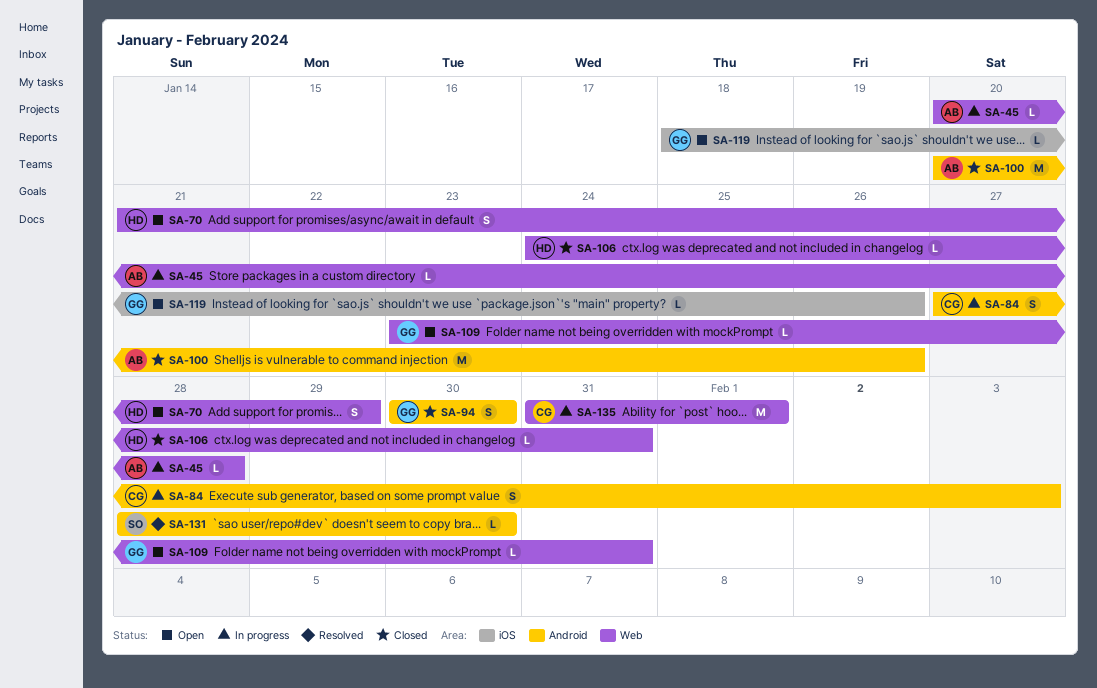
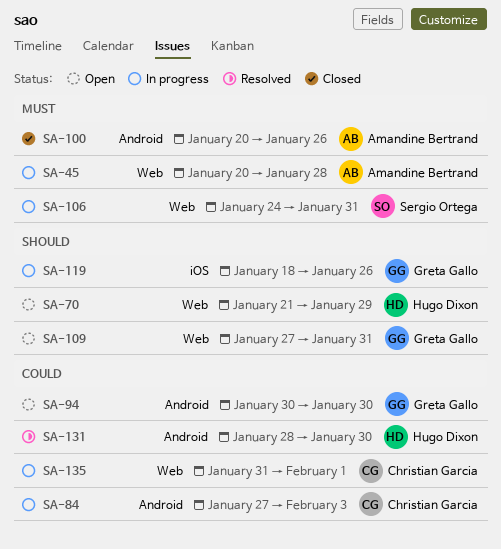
SA-94, status: Closed -> Open
SA-106, status: Closed -> In progress
SA-106, owner: Hugo Dixon -> Sergio Ortega
SA-109, start: Jan 23 -> Jan 27
SA-119, status: Open -> In progress
SA-131, owner: Sergio Ortega -> Hugo Dixon

